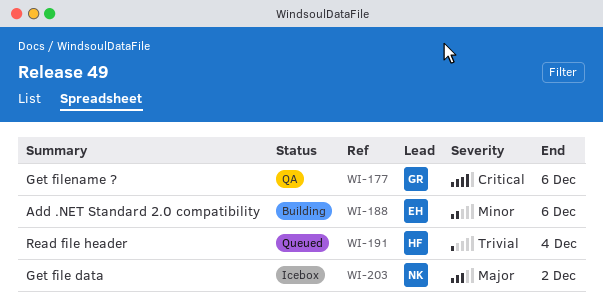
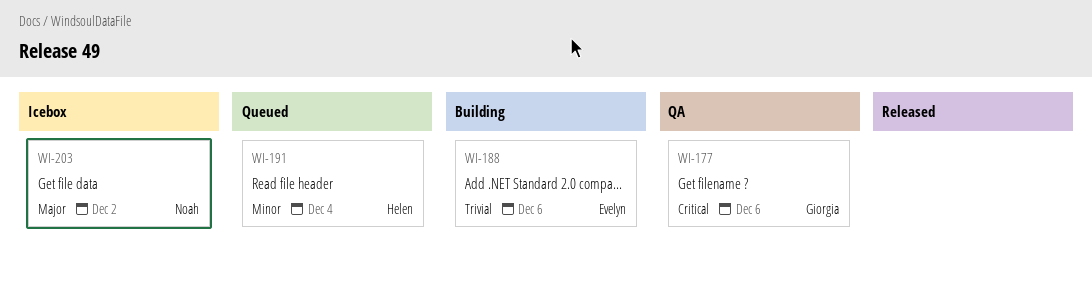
WI-188, priority: Minor -> Trivial
WI-191, priority: Trivial -> Minor

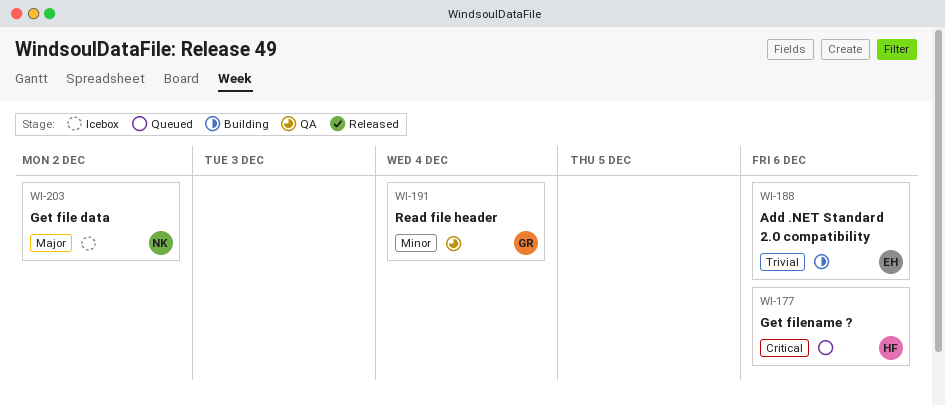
WI-177, status: QA -> Queued
WI-177, owner: Giorgia -> Helen
WI-191, status: Queued -> QA
WI-191, owner: Helen -> Giorgia

